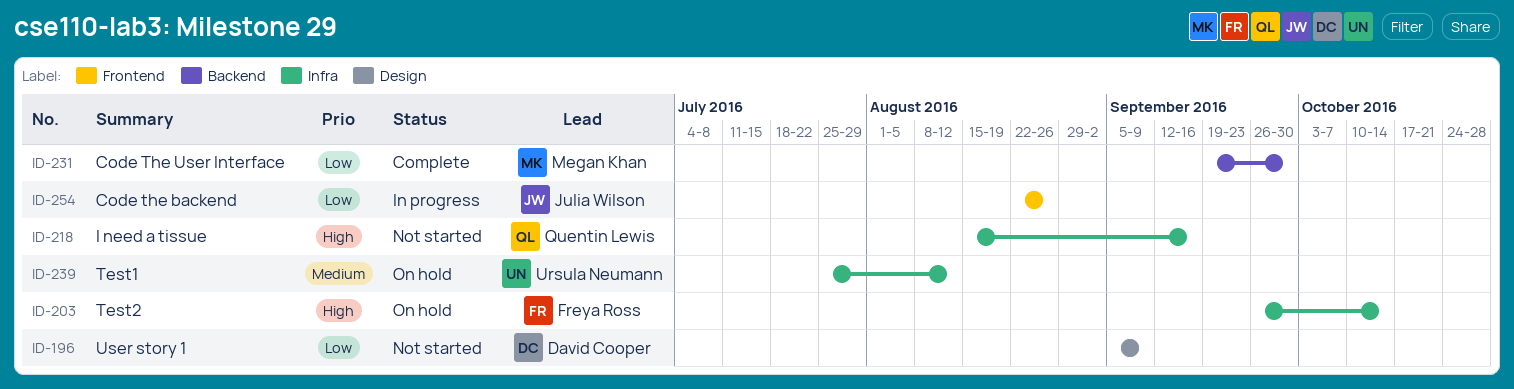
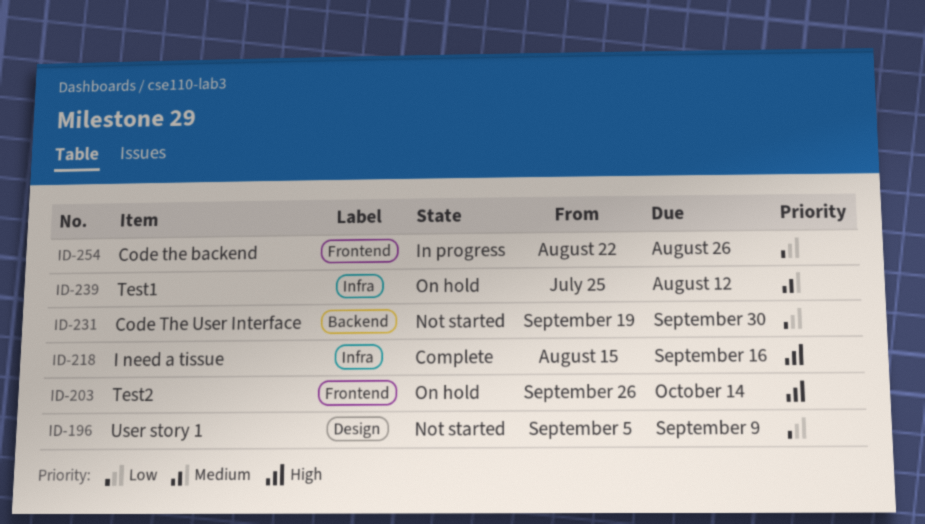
ID-203, label: Infra -> Frontend
ID-218, status: Not started -> Complete
ID-231, status: Complete -> Not started

